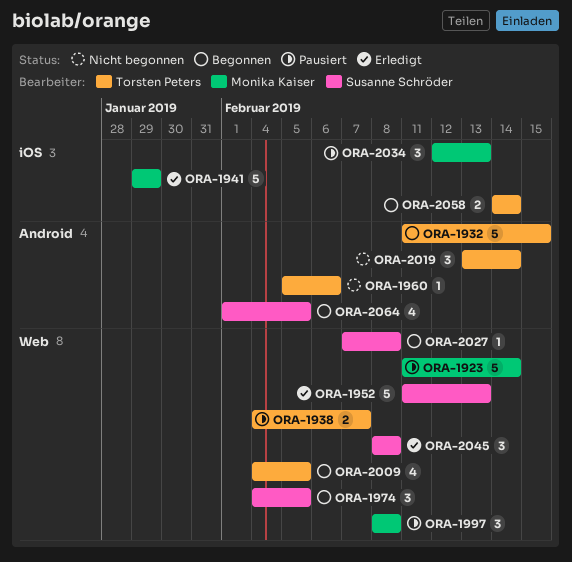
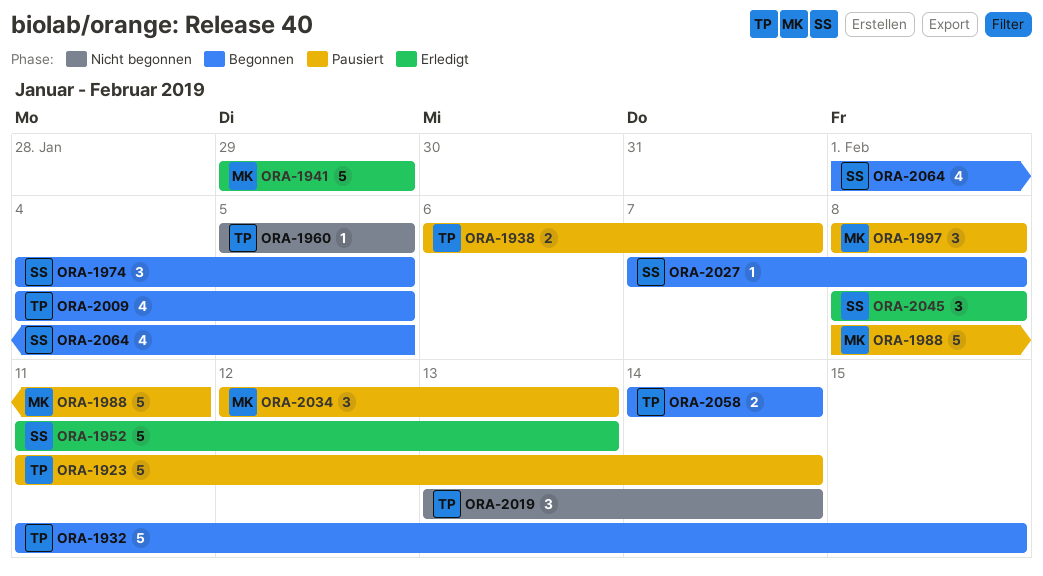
ORA-1923, owner: Monika Kaiser -> Torsten Peters
ORA-1938, start: Feb 4 -> Feb 6
ORA-1960, due: Feb 6 -> Feb 5
ORA-1988: none -> present

